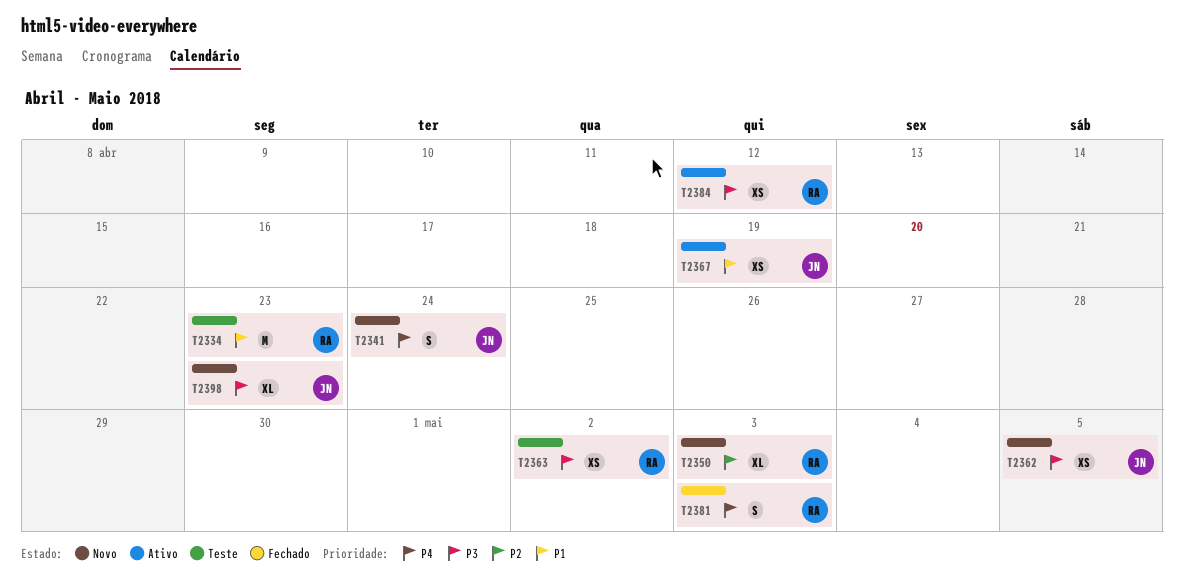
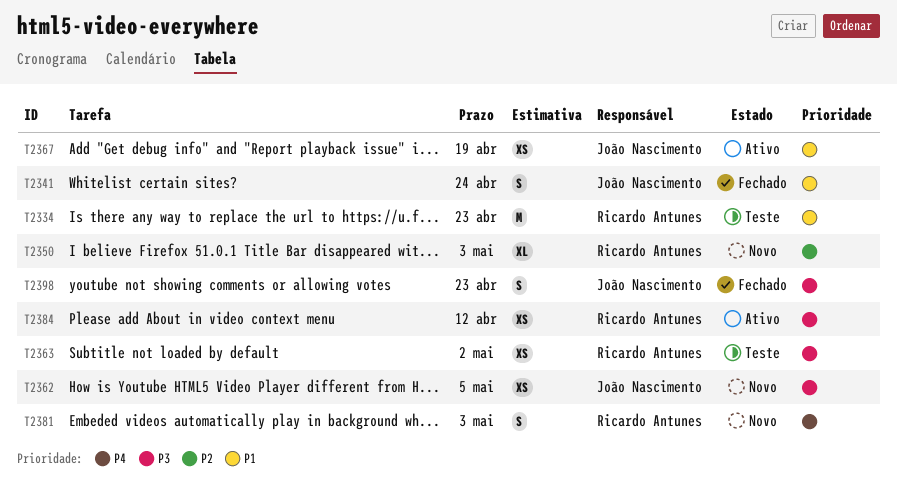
T2341, status: Novo -> Fechado
T2341, priority: P4 -> P1
T2381, status: Fechado -> Novo
T2398, status: Novo -> Fechado
T2398, estimate: XL -> S

